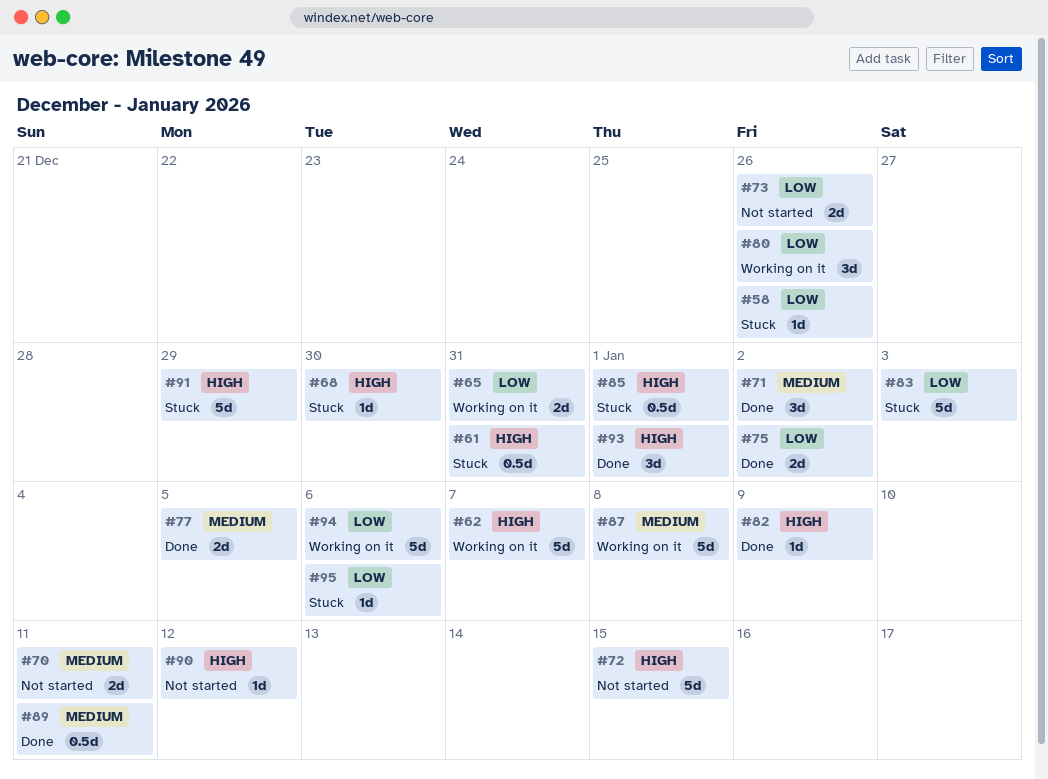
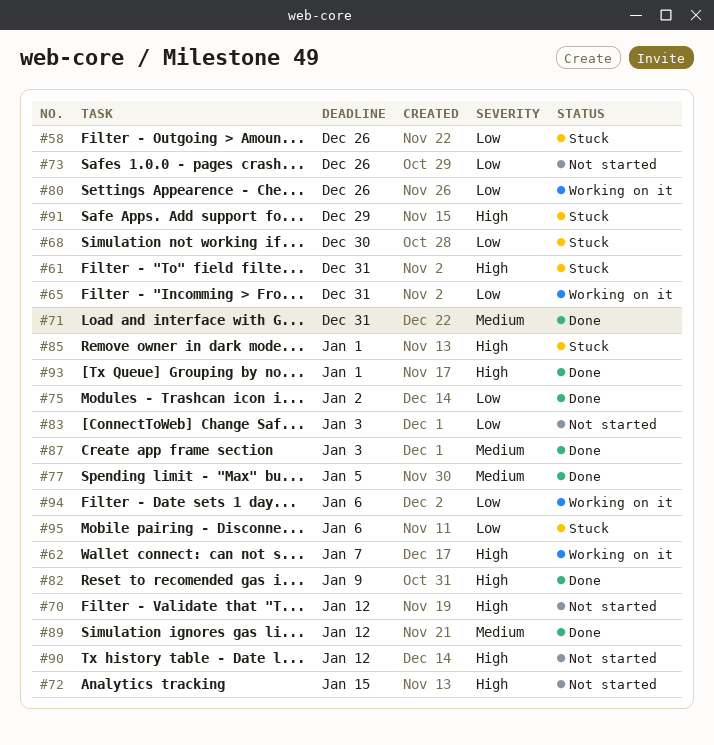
#68, priority: High -> Low
#70, priority: Medium -> High
#70, due: Jan 11 -> Jan 12
#71, due: Jan 2 -> Dec 31
#83, status: Stuck -> Not started
#87, status: Working on it -> Done
#87, due: Jan 8 -> Jan 3
#89, due: Jan 11 -> Jan 12

